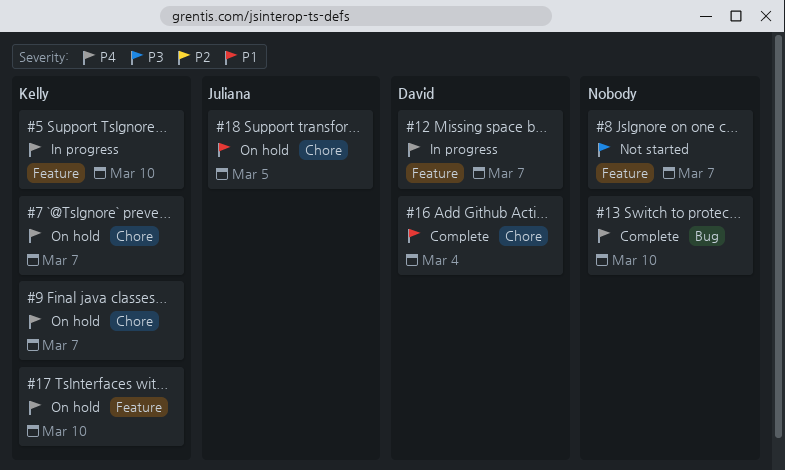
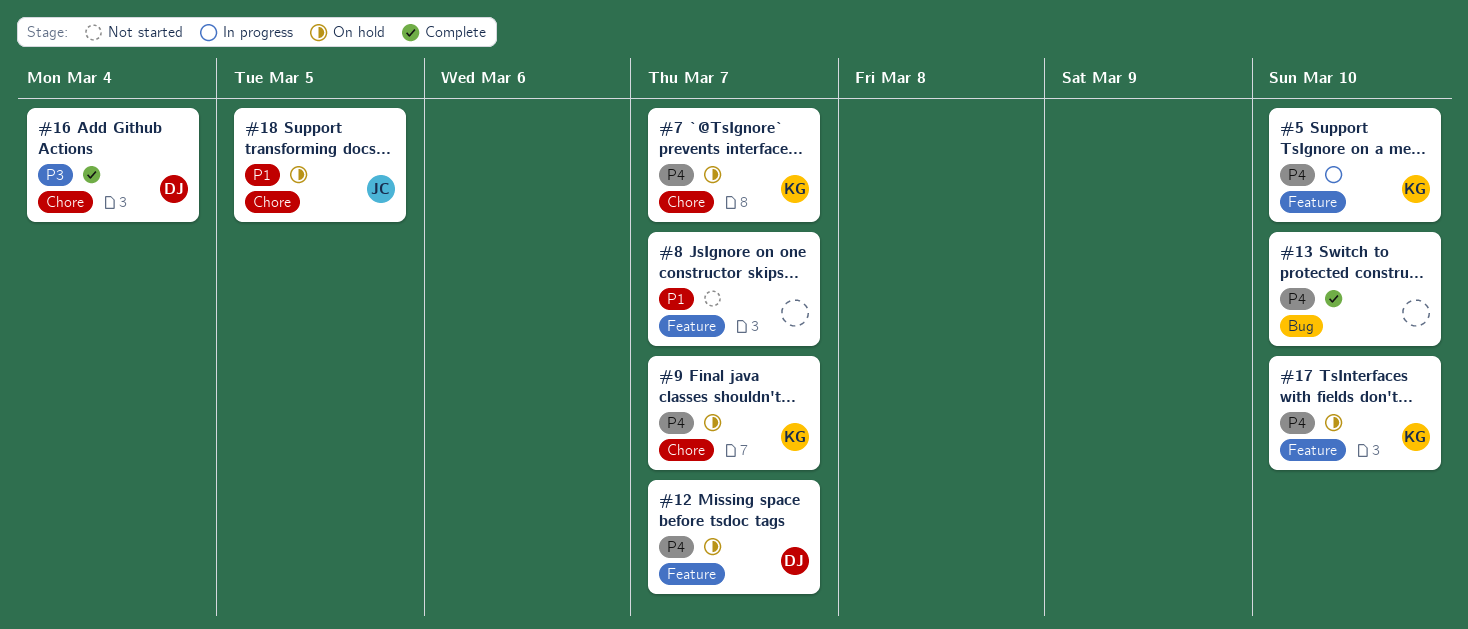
#8, priority: P3 -> P1
#12, status: In progress -> On hold
#16, priority: P1 -> P3

